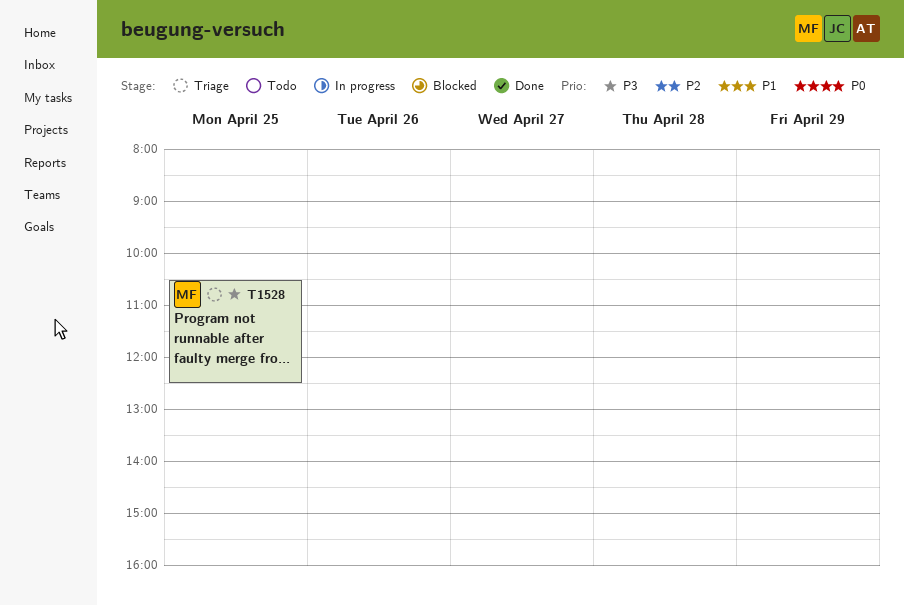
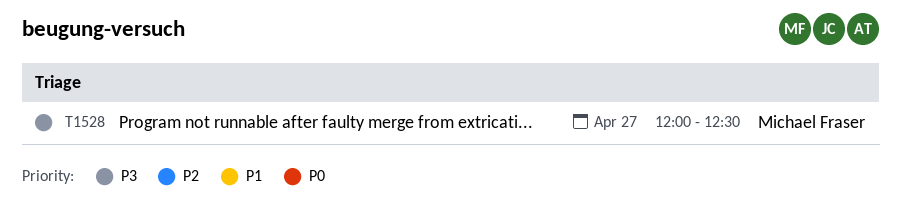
T1528, day: Apr 25 -> Apr 27
T1528, begins: 10:30 -> 12:00

